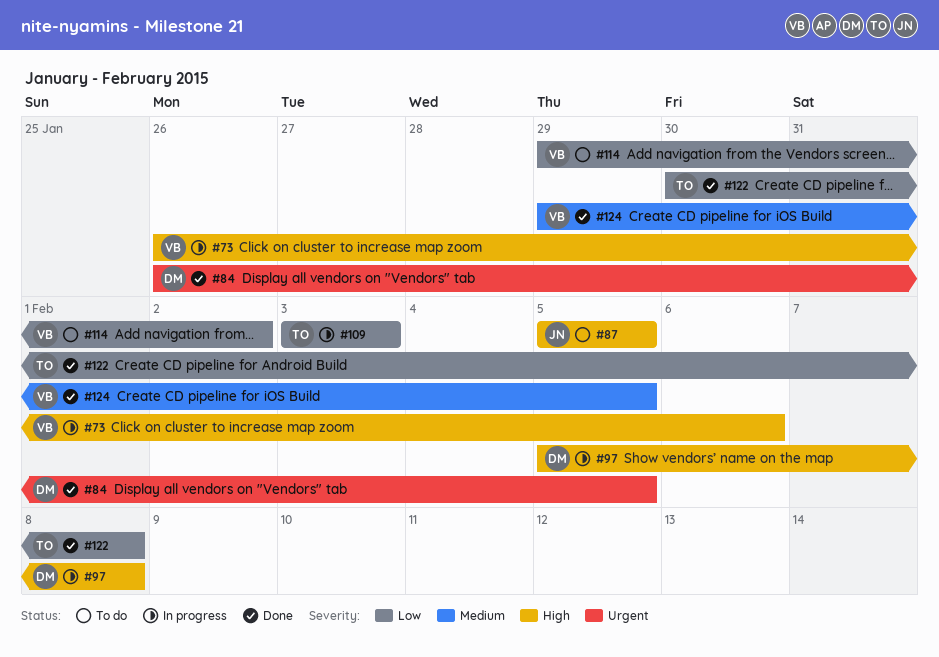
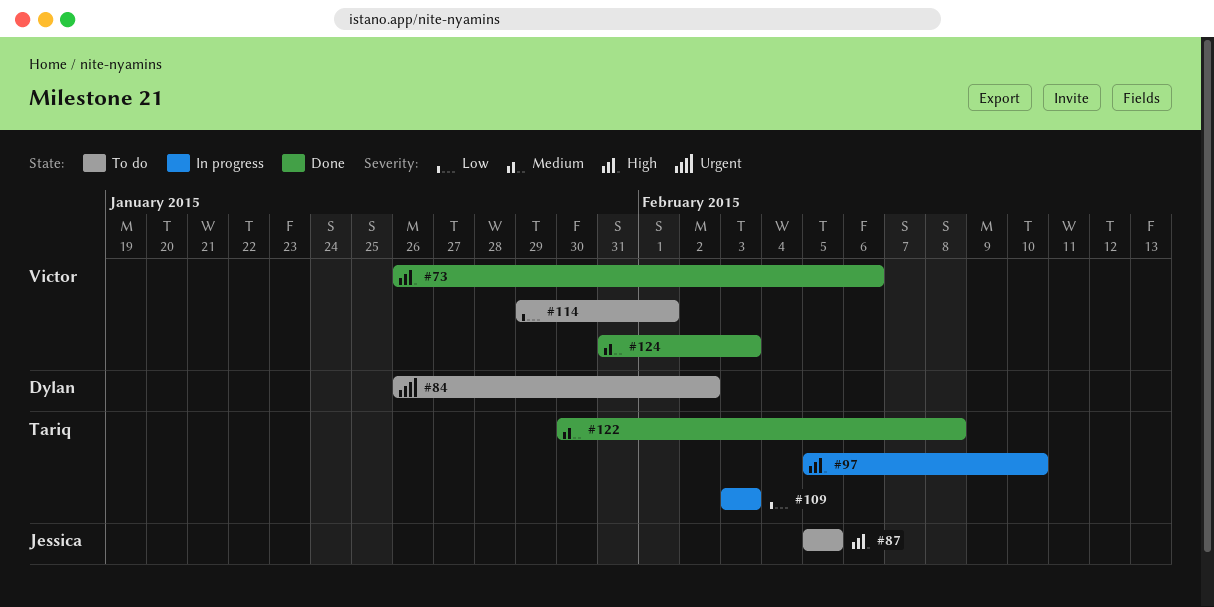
#73, status: In progress -> Done
#84, status: Done -> To do
#84, due: Feb 5 -> Feb 2
#97, owner: Dylan -> Tariq
#97, due: Feb 8 -> Feb 10
#114, due: Feb 2 -> Feb 1
#122, priority: Low -> Medium
#124, start: Jan 29 -> Jan 31
#124, due: Feb 5 -> Feb 3

